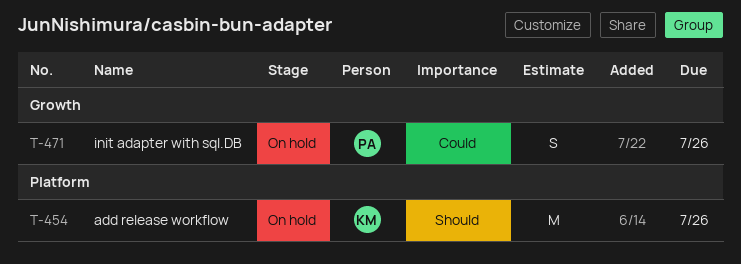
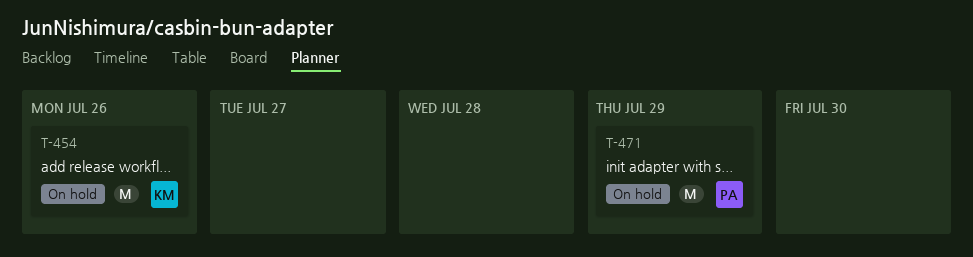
T-471, estimate: S -> M
T-471, due: Jul 26 -> Jul 29

